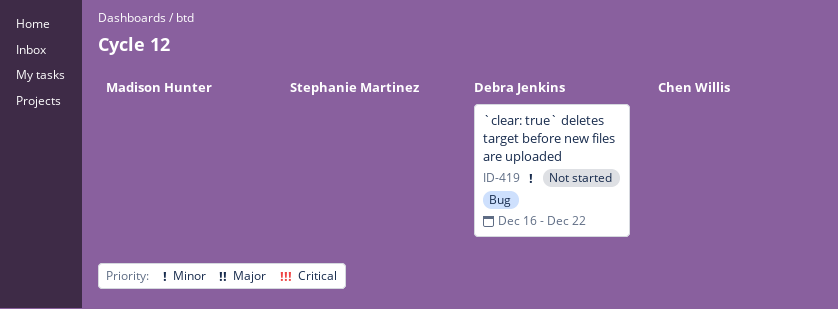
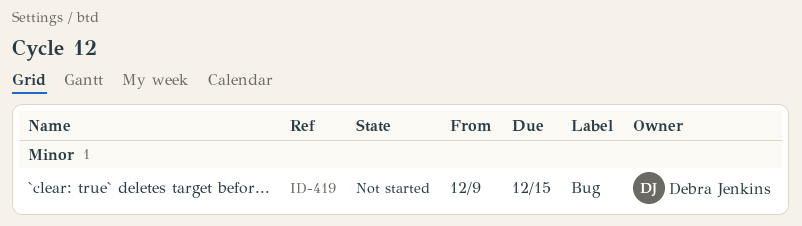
ID-419, start: Dec 16 -> Dec 9
ID-419, due: Dec 22 -> Dec 15

